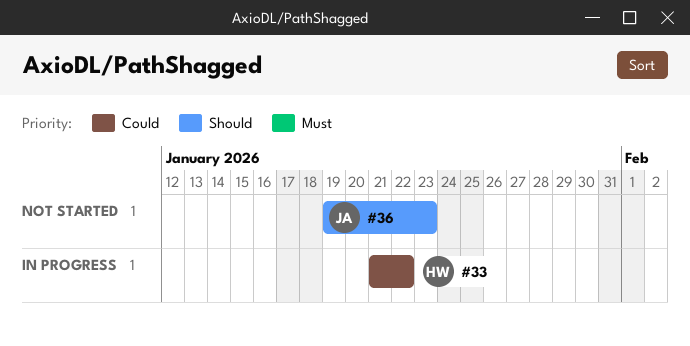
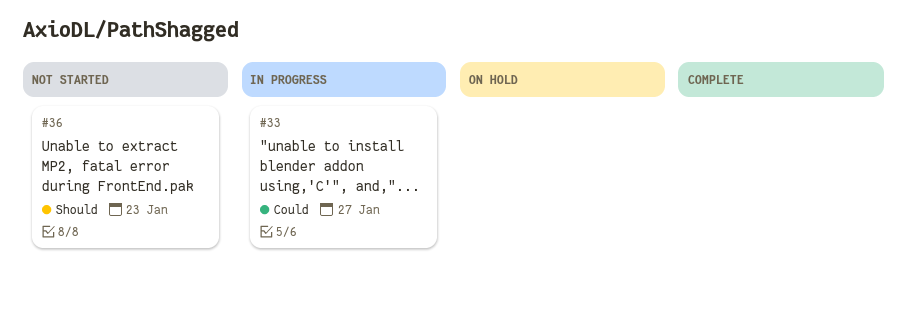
#33, due: Jan 22 -> Jan 27

